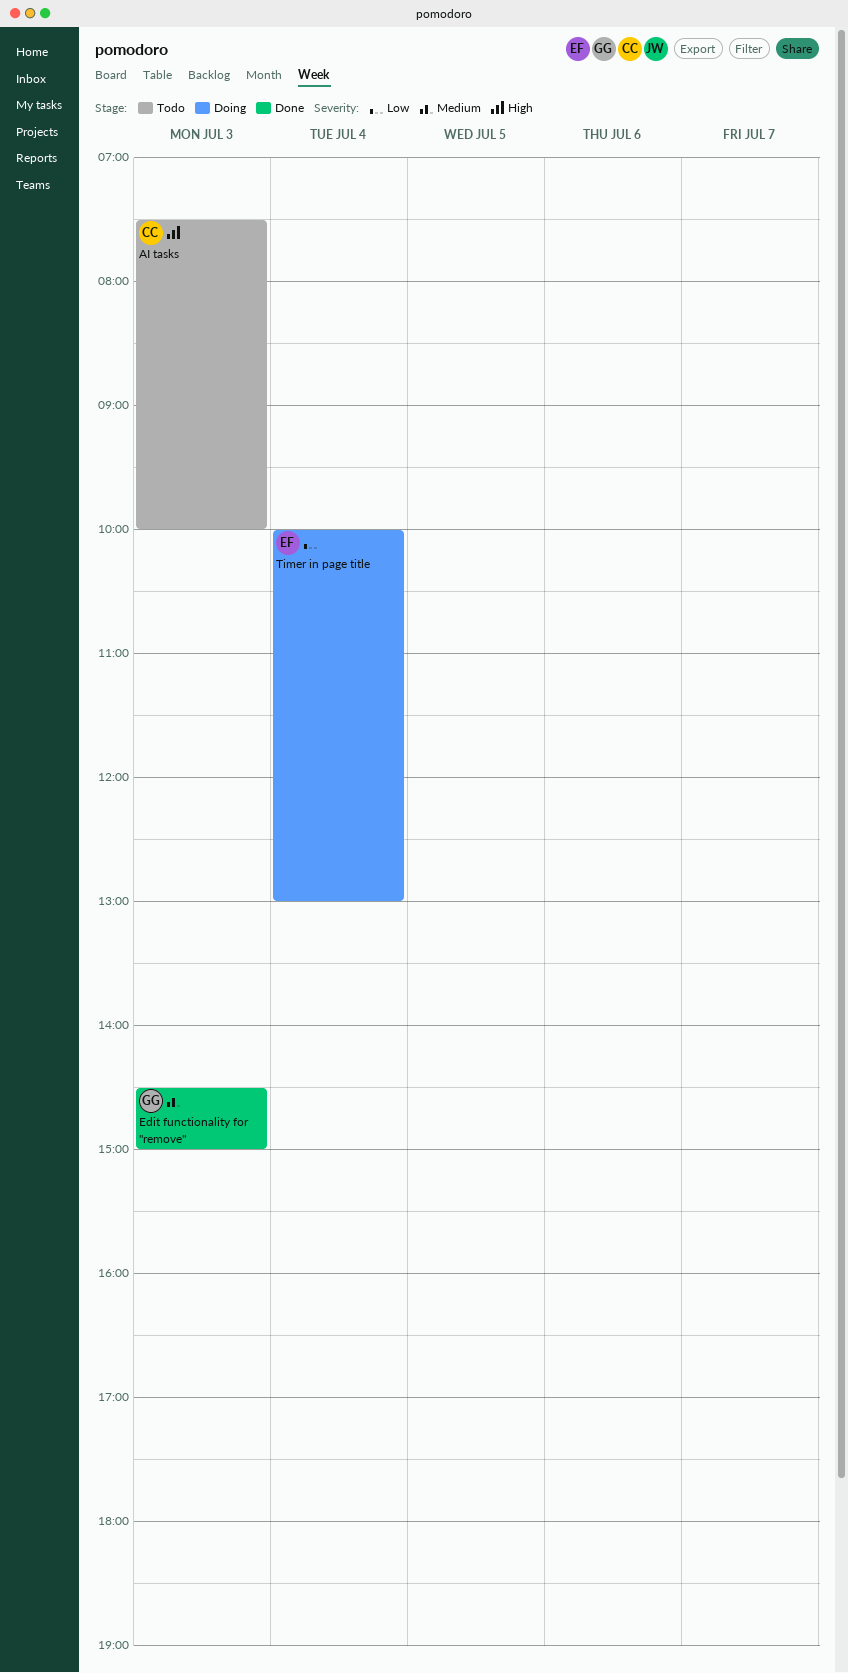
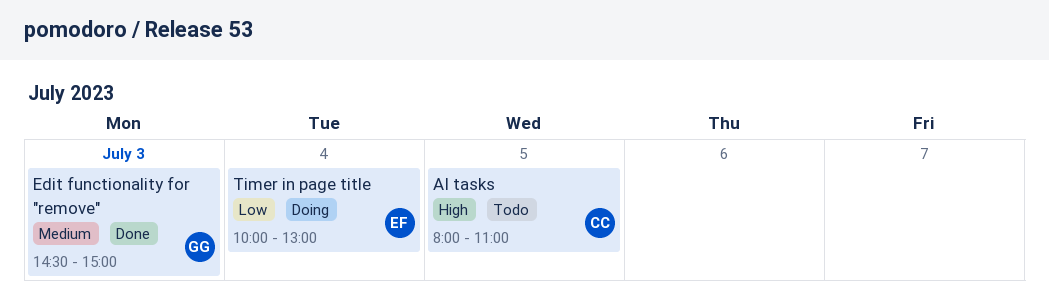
AI tasks, day: Jul 3 -> Jul 5
AI tasks, begins: 07:30 -> 08:00
AI tasks, ends: 10:00 -> 11:00

